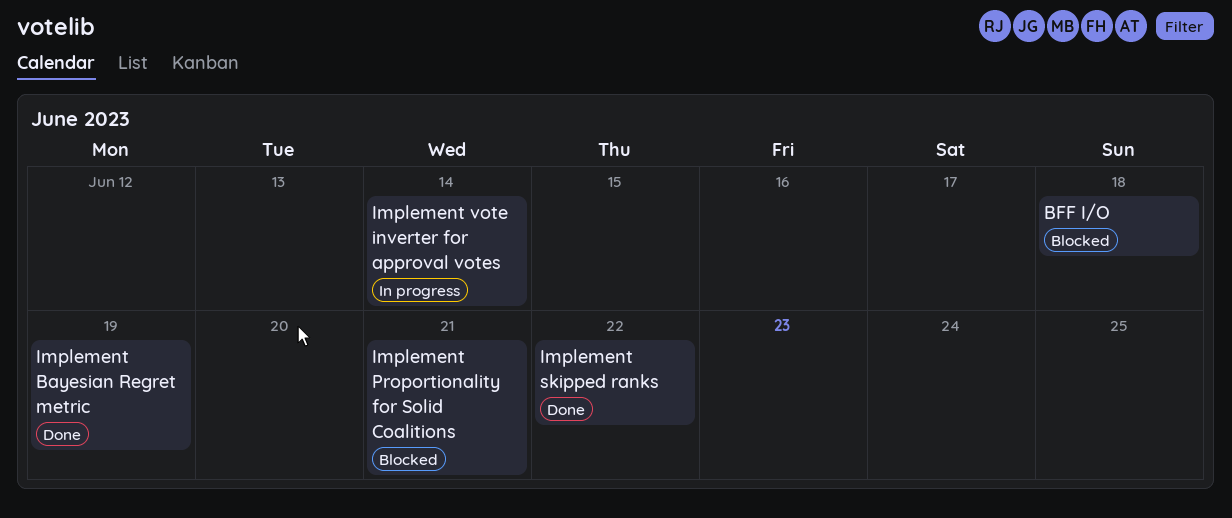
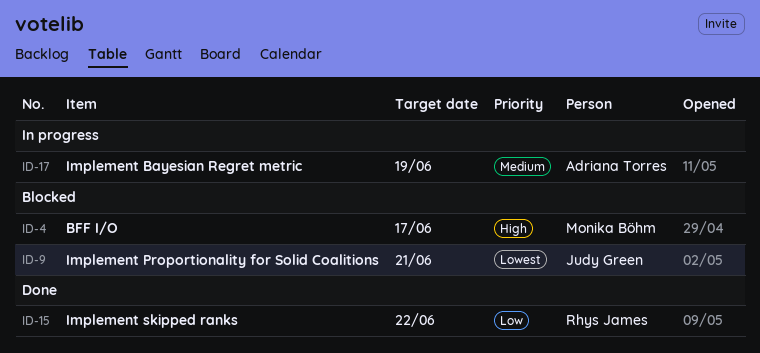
BFF I/O, due: Jun 18 -> Jun 17
Implement Bayesian Regret metric, status: Done -> In progress
Implement vote inverter for approval votes: present -> none

